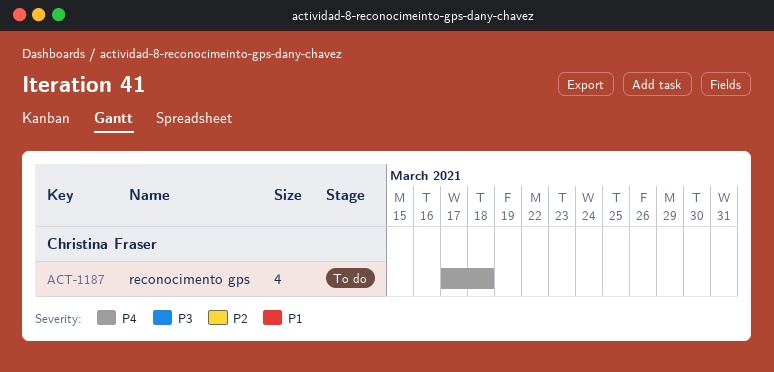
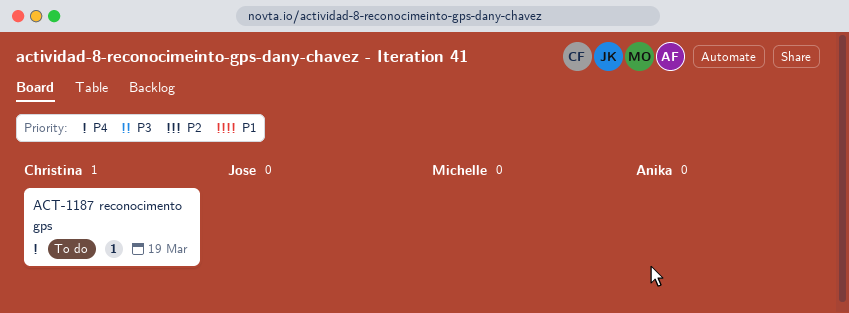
ACT-1187, estimate: 4 -> 1
ACT-1187, due: Mar 18 -> Mar 19

